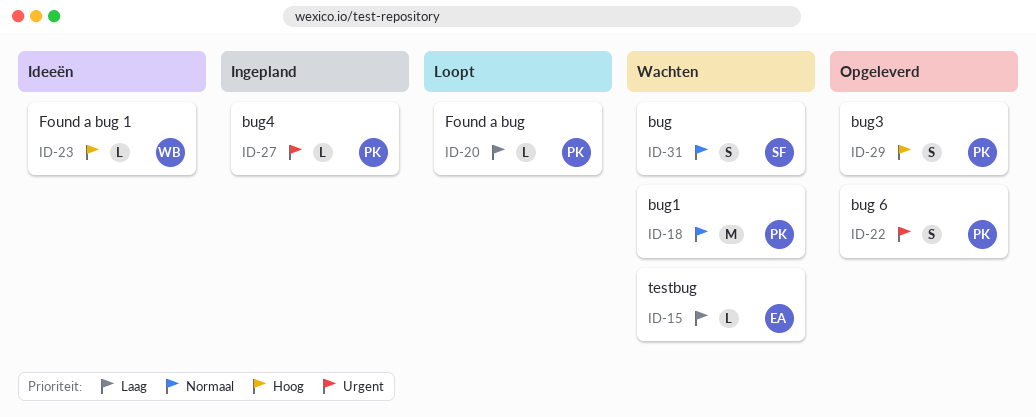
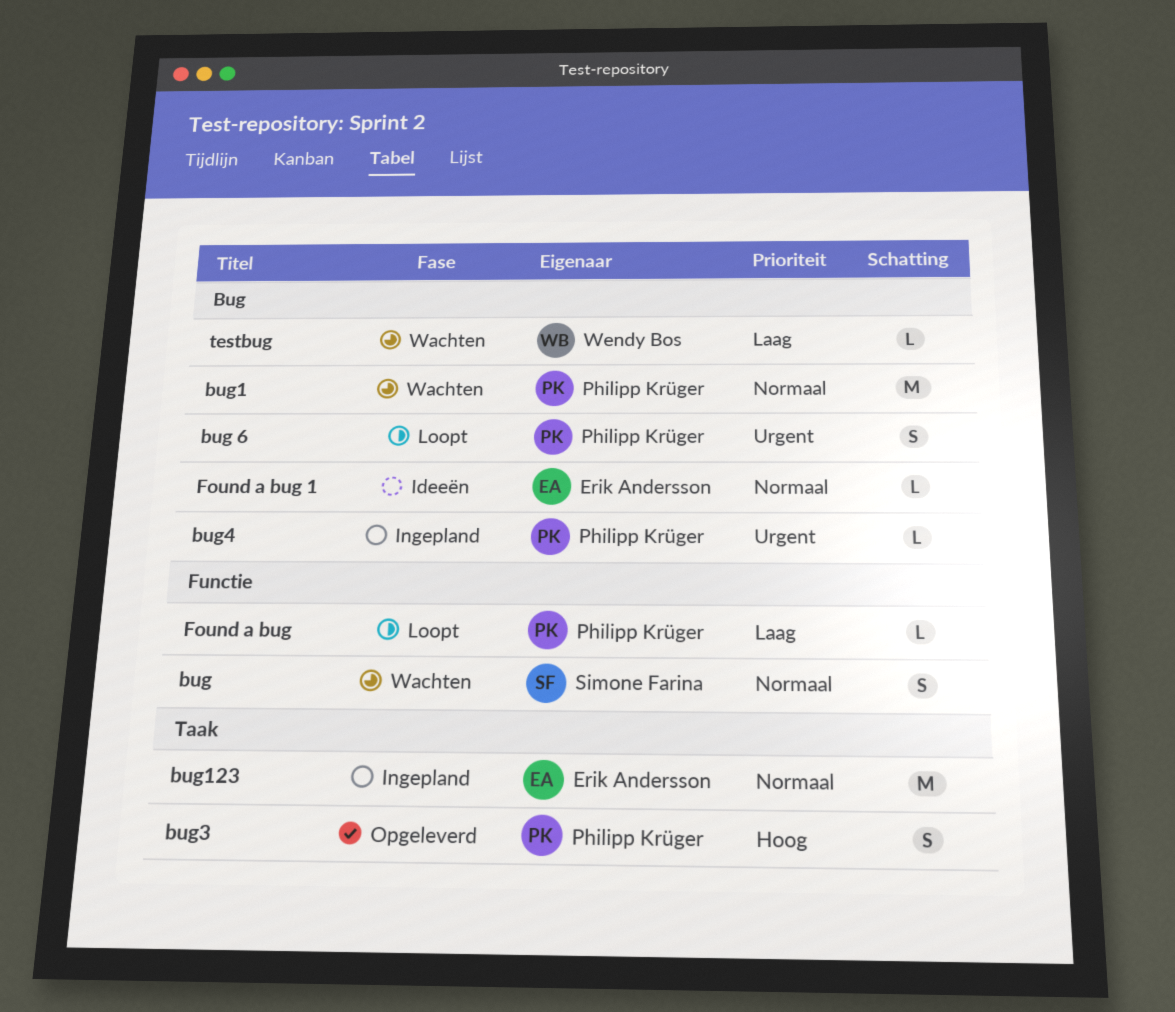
bug 6, status: Opgeleverd -> Loopt
bug123: none -> present
Found a bug 1, owner: Wendy Bos -> Erik Andersson
Found a bug 1, priority: Hoog -> Normaal
testbug, owner: Erik Andersson -> Wendy Bos

